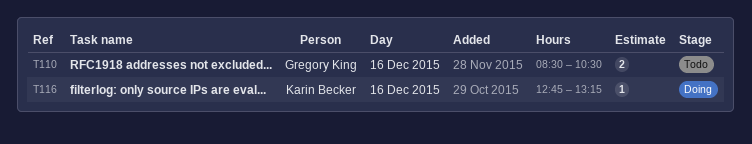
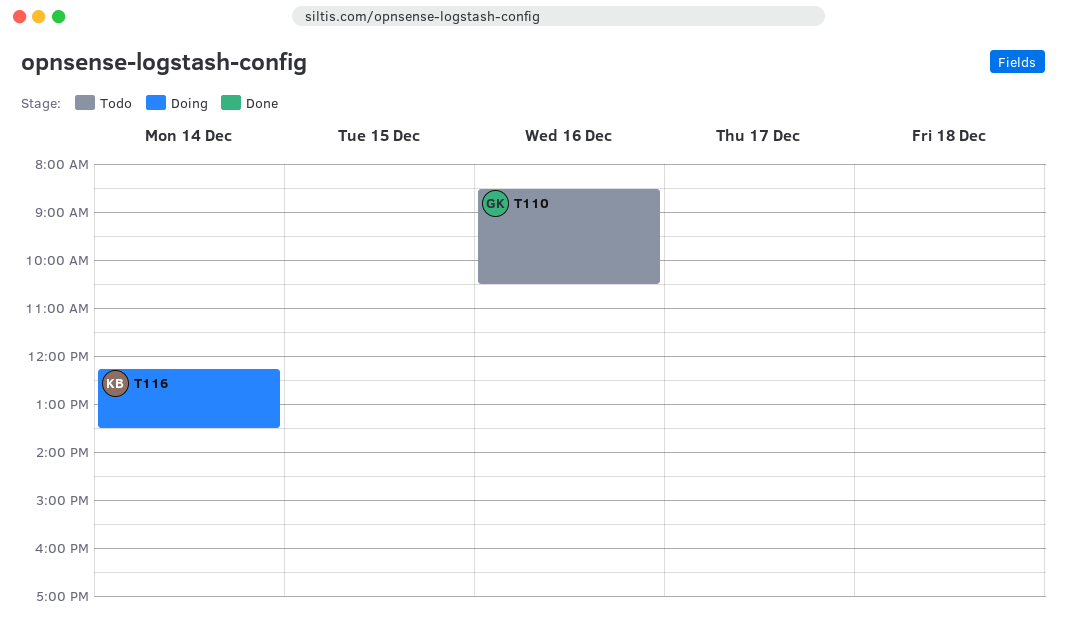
T116, day: Dec 16 -> Dec 14
T116, begins: 12:45 -> 12:15
T116, ends: 13:15 -> 13:30

